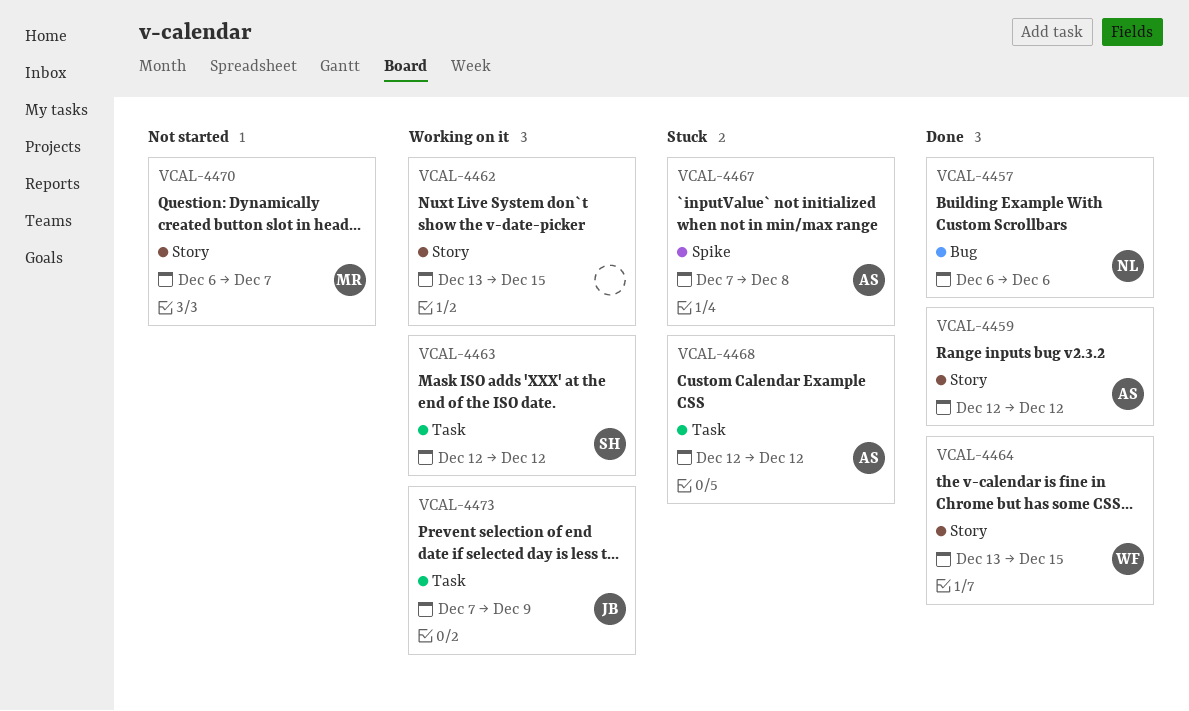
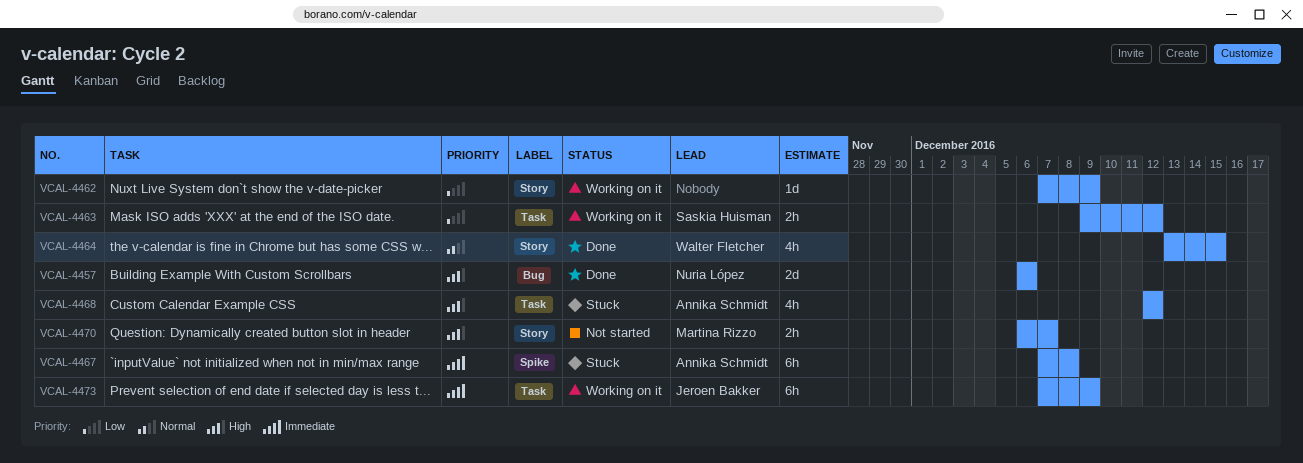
VCAL-4459: present -> none
VCAL-4462, start: Dec 13 -> Dec 7
VCAL-4462, due: Dec 15 -> Dec 9
VCAL-4463, start: Dec 12 -> Dec 9

